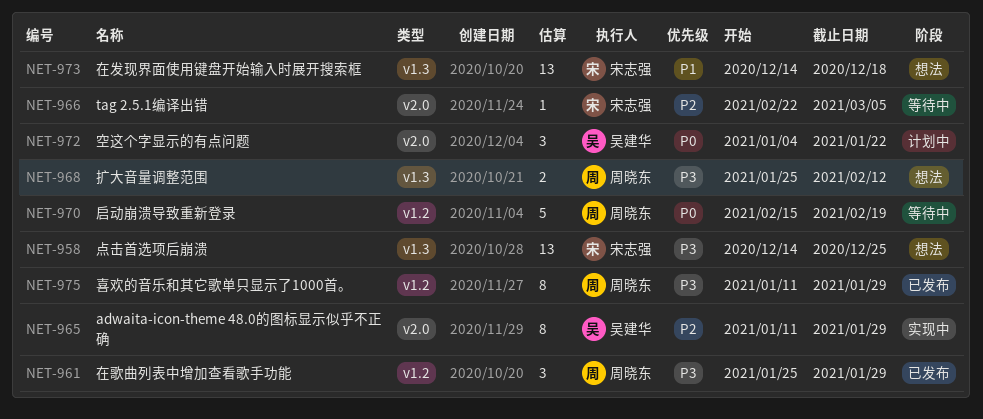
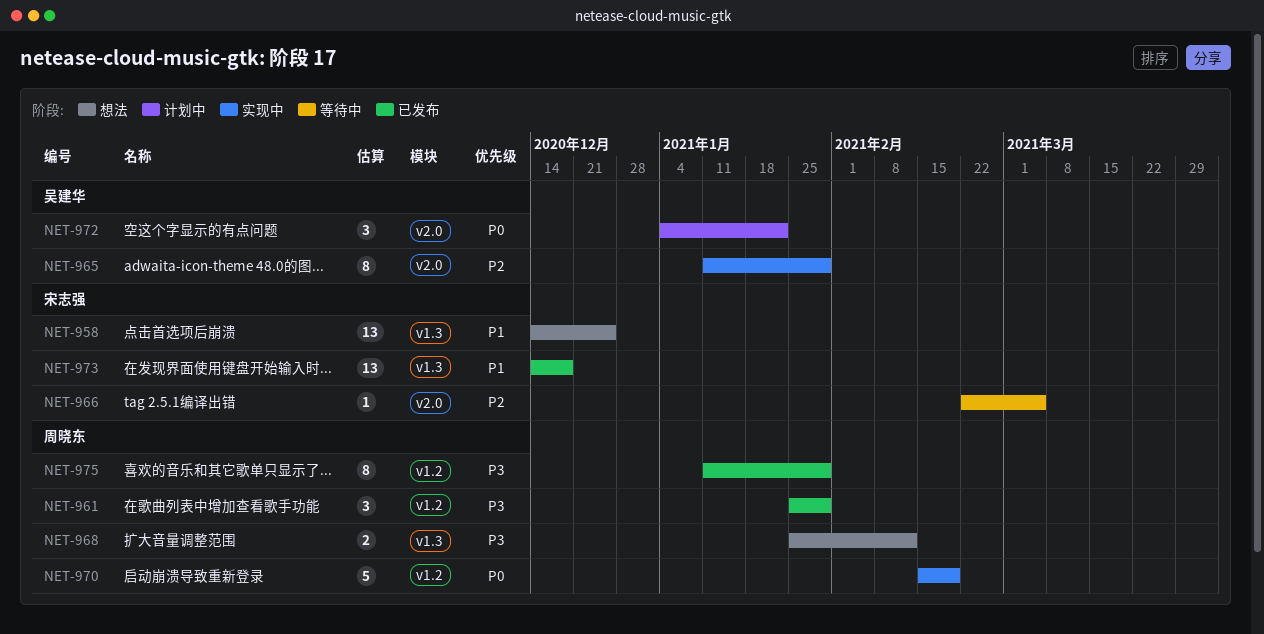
NET-958, priority: P3 -> P1
NET-970, status: 等待中 -> 实现中
NET-973, status: 想法 -> 已发布

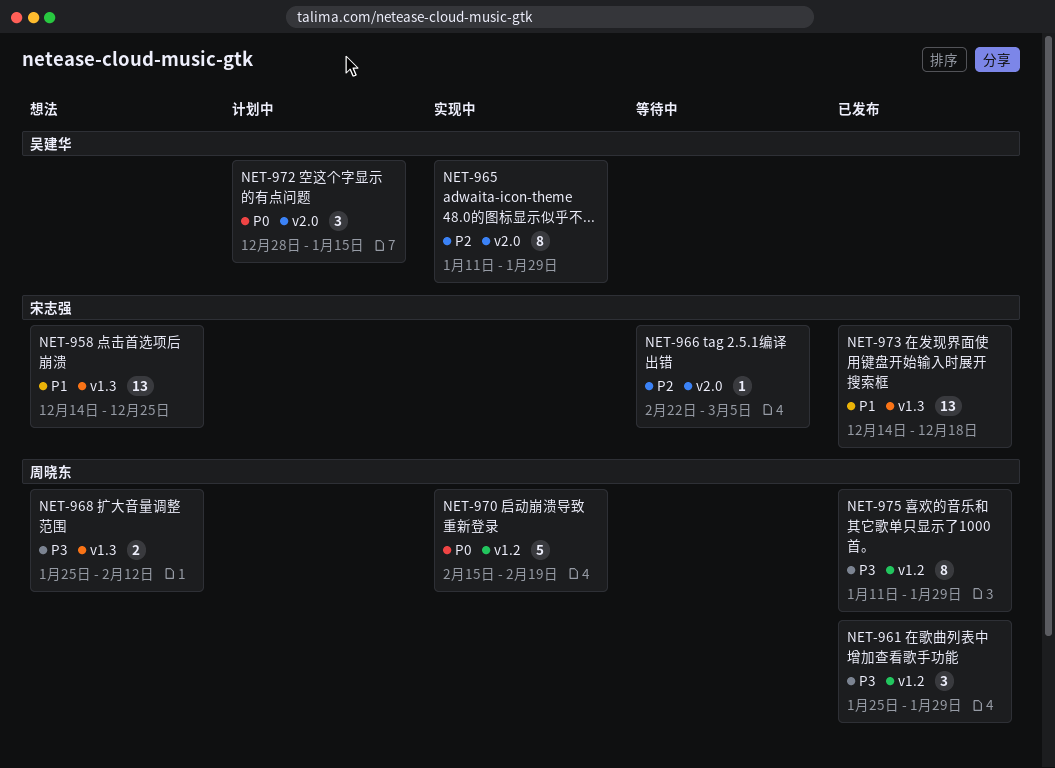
NET-972, start: Jan 4 -> Dec 28
NET-972, due: Jan 22 -> Jan 15

